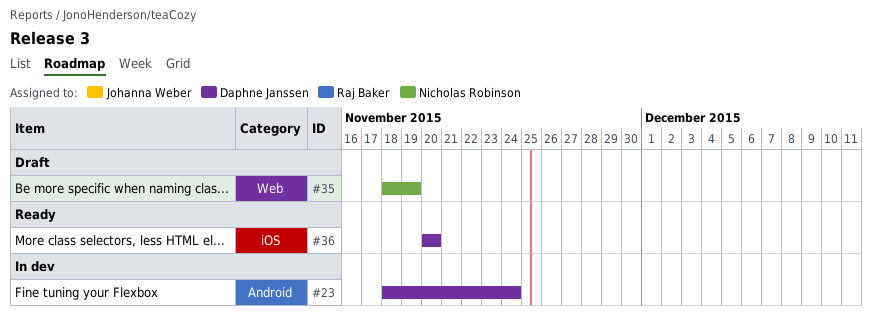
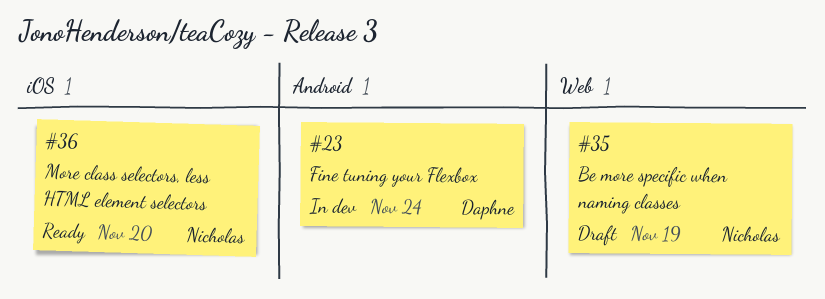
#36, owner: Daphne Janssen -> Nicholas Robinson

